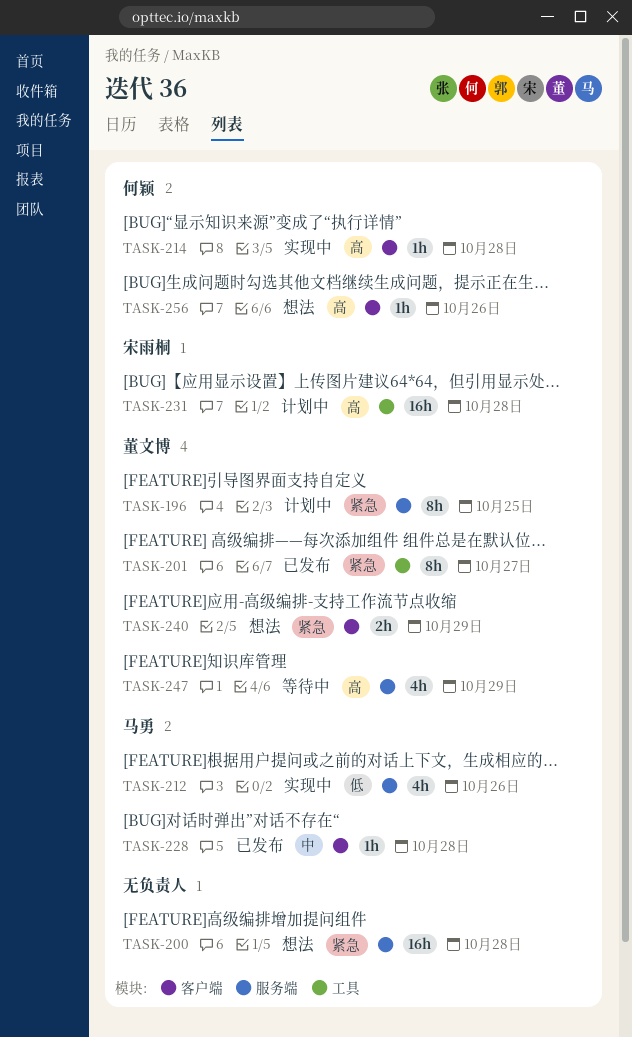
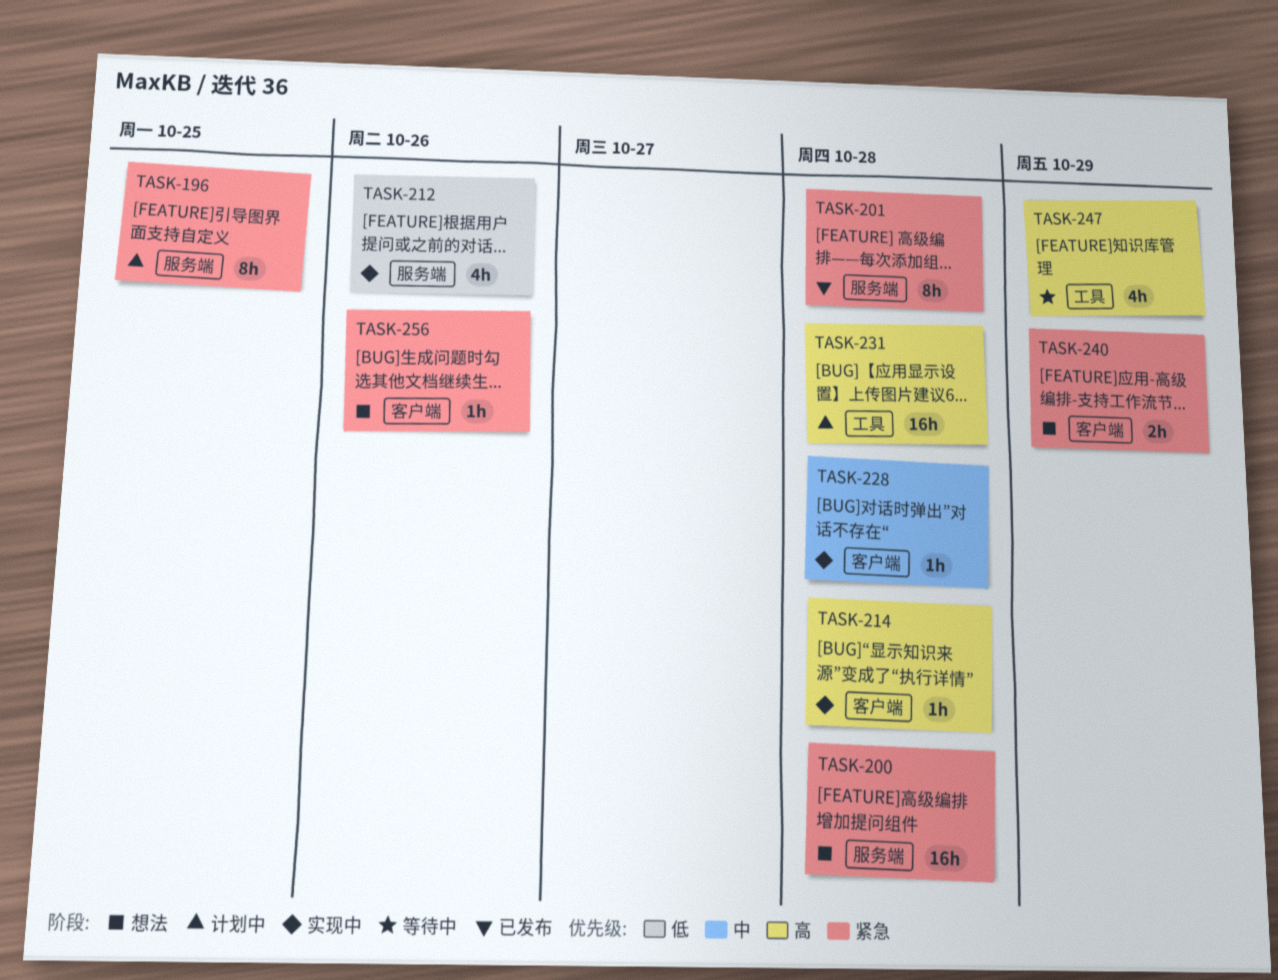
TASK-201, label: 工具 -> 服务端
TASK-201, due: Oct 27 -> Oct 28
TASK-228, status: 已发布 -> 实现中
TASK-247, label: 服务端 -> 工具
TASK-256, priority: 高 -> 紧急

